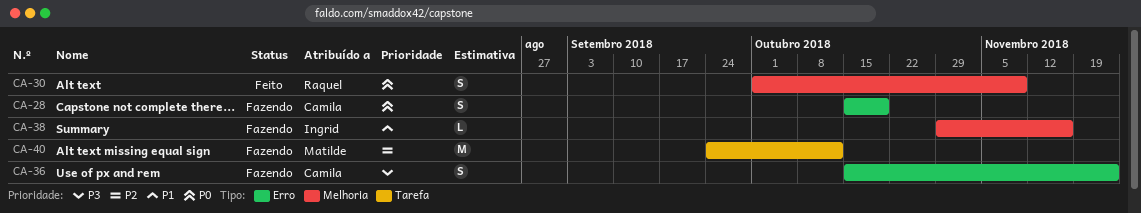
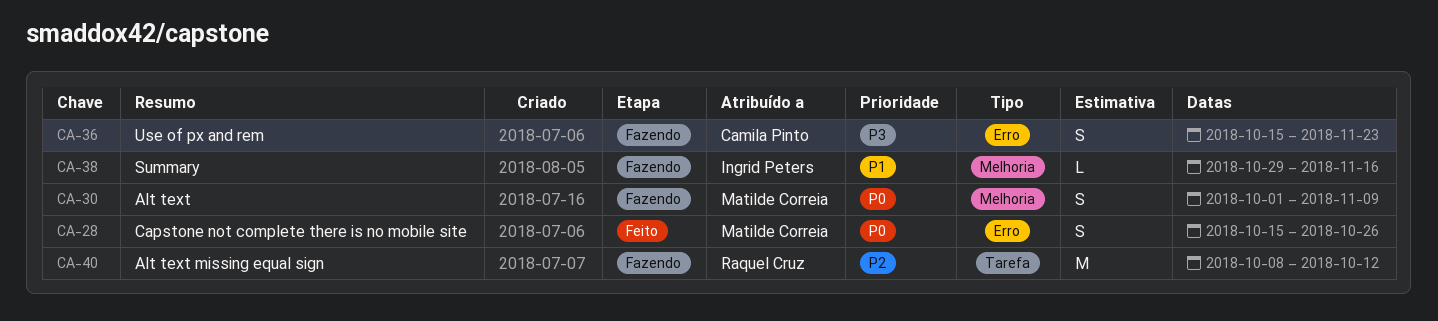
CA-28, status: Fazendo -> Feito
CA-28, owner: Camila Pinto -> Matilde Correia
CA-28, due: Oct 19 -> Oct 26
CA-30, status: Feito -> Fazendo
CA-30, owner: Raquel Cruz -> Matilde Correia
CA-40, owner: Matilde Correia -> Raquel Cruz
CA-40, start: Sep 24 -> Oct 8

